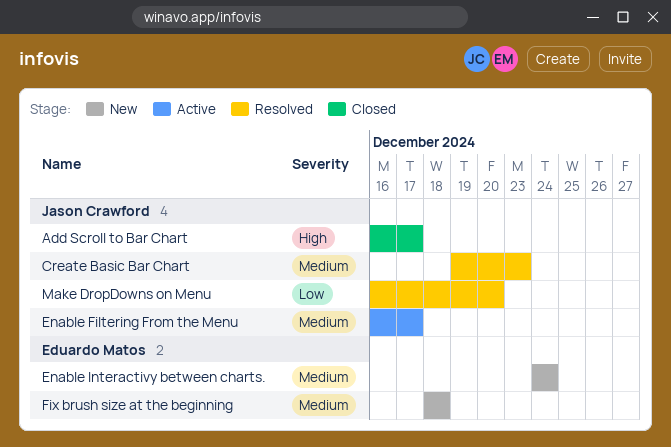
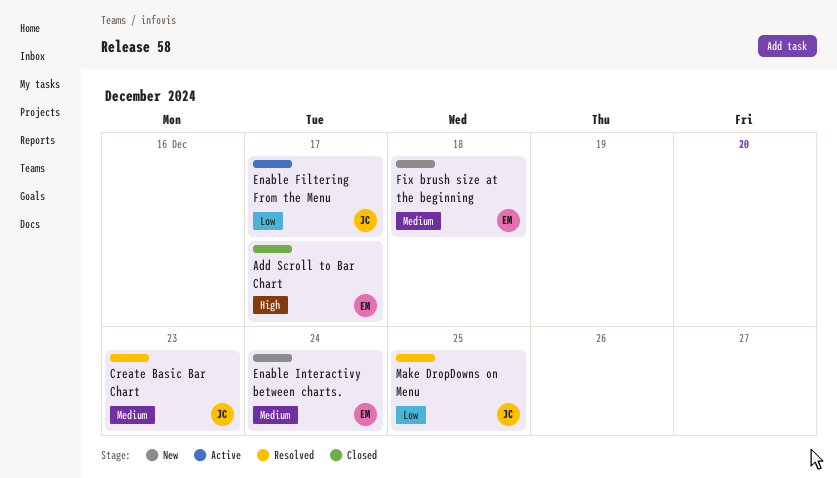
Add Scroll to Bar Chart, owner: Jason Crawford -> Eduardo Matos
Enable Filtering From the Menu, priority: Medium -> Low
Make DropDowns on Menu, due: Dec 20 -> Dec 25

